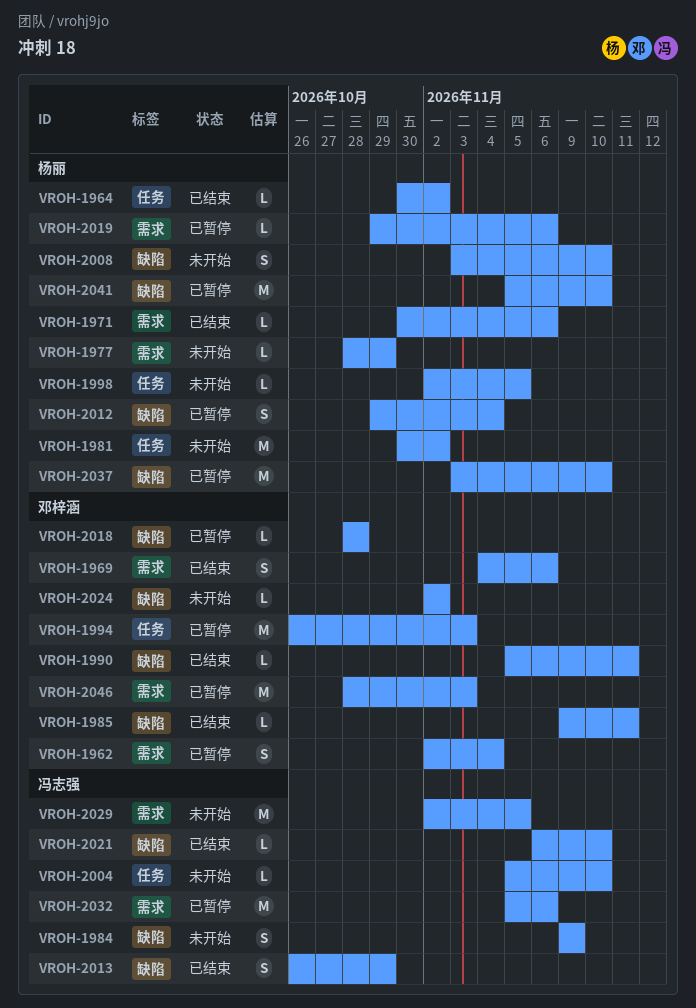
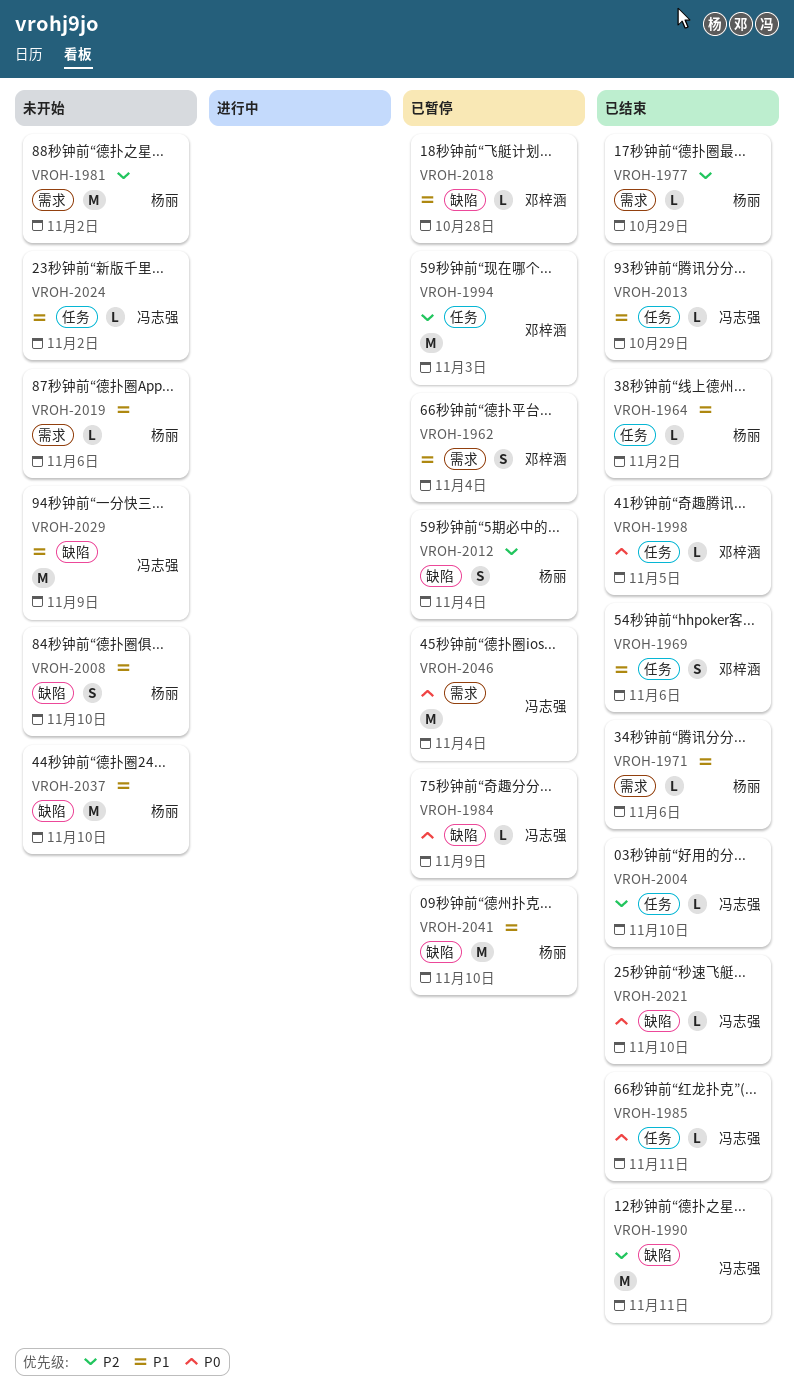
VROH-1969, label: 需求 -> 任务
VROH-1977, status: 未开始 -> 已结束
VROH-1981, label: 任务 -> 需求
VROH-1984, status: 未开始 -> 已暂停
VROH-1984, estimate: S -> L
VROH-1985, owner: 邓梓涵 -> 冯志强
VROH-1985, label: 缺陷 -> 任务
VROH-1990, owner: 邓梓涵 -> 冯志强
VROH-1990, estimate: L -> M
VROH-1998, status: 未开始 -> 已结束
VROH-1998, owner: 杨丽 -> 邓梓涵
VROH-2004, status: 未开始 -> 已结束
VROH-2013, label: 缺陷 -> 任务
VROH-2013, estimate: S -> L
VROH-2019, status: 已暂停 -> 未开始
VROH-2024, owner: 邓梓涵 -> 冯志强
VROH-2024, label: 缺陷 -> 任务
VROH-2029, label: 需求 -> 缺陷
VROH-2029, due: Nov 5 -> Nov 9
VROH-2032: present -> none
VROH-2037, status: 已暂停 -> 未开始
VROH-2046, owner: 邓梓涵 -> 冯志强
VROH-2046, due: Nov 3 -> Nov 4

